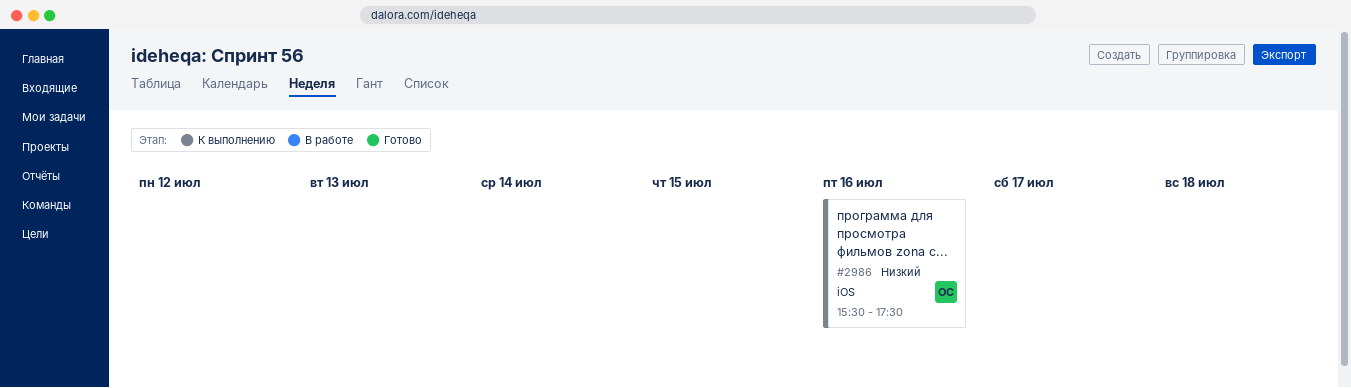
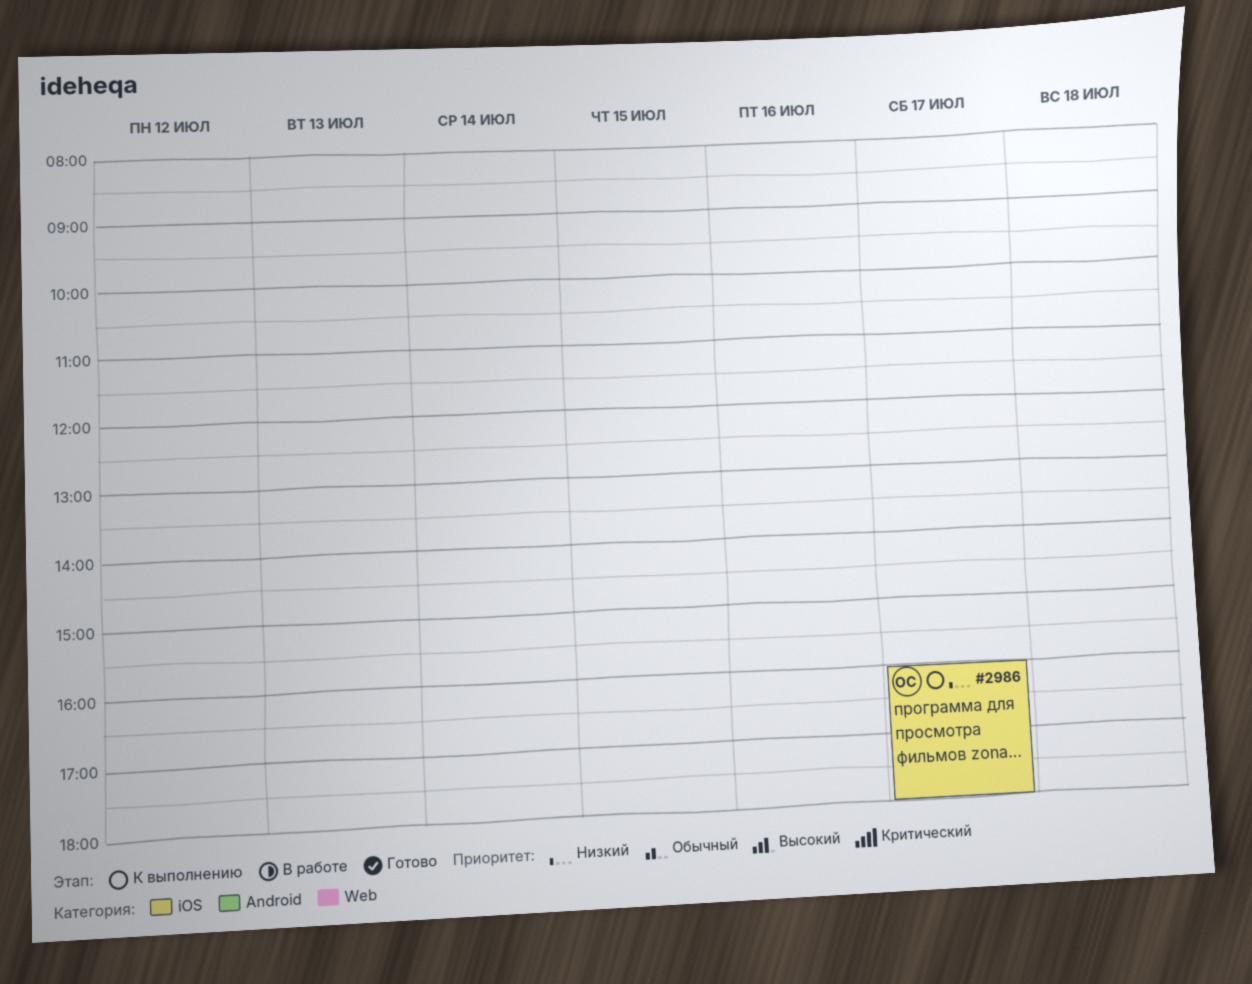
#2986, day: Jul 16 -> Jul 17
#2986, begins: 15:30 -> 16:00
#2986, ends: 17:30 -> 18:00

